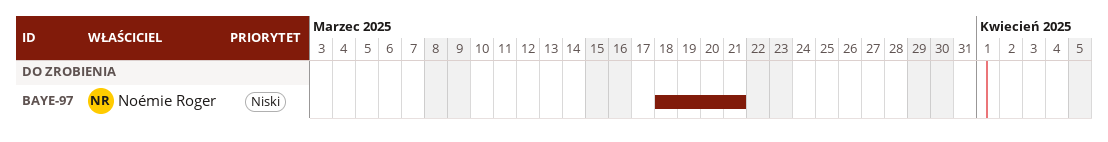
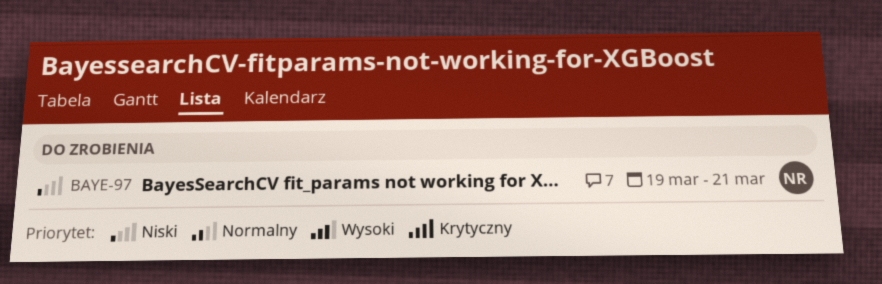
BAYE-97, start: Mar 18 -> Mar 19

